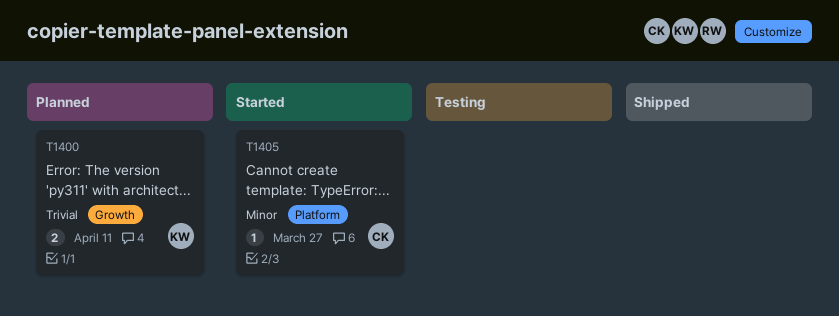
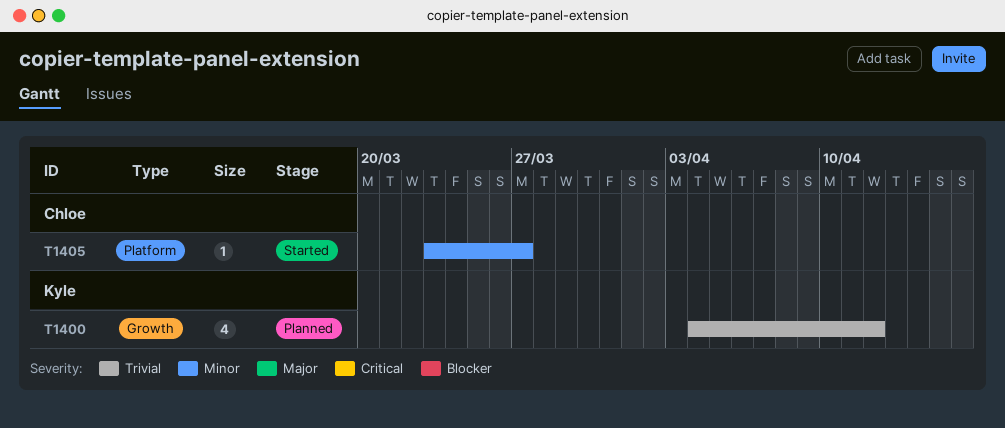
T1400, estimate: 2 -> 4
T1400, due: Apr 11 -> Apr 12

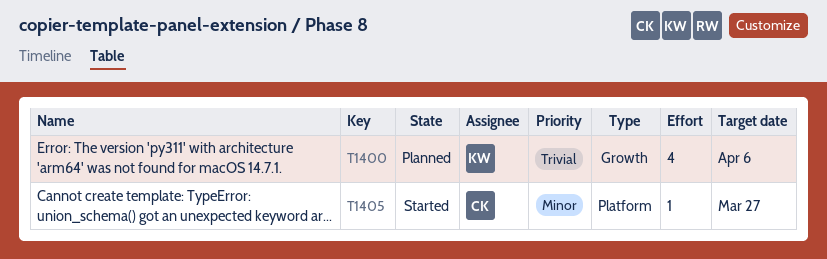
T1400, due: Apr 12 -> Apr 6

